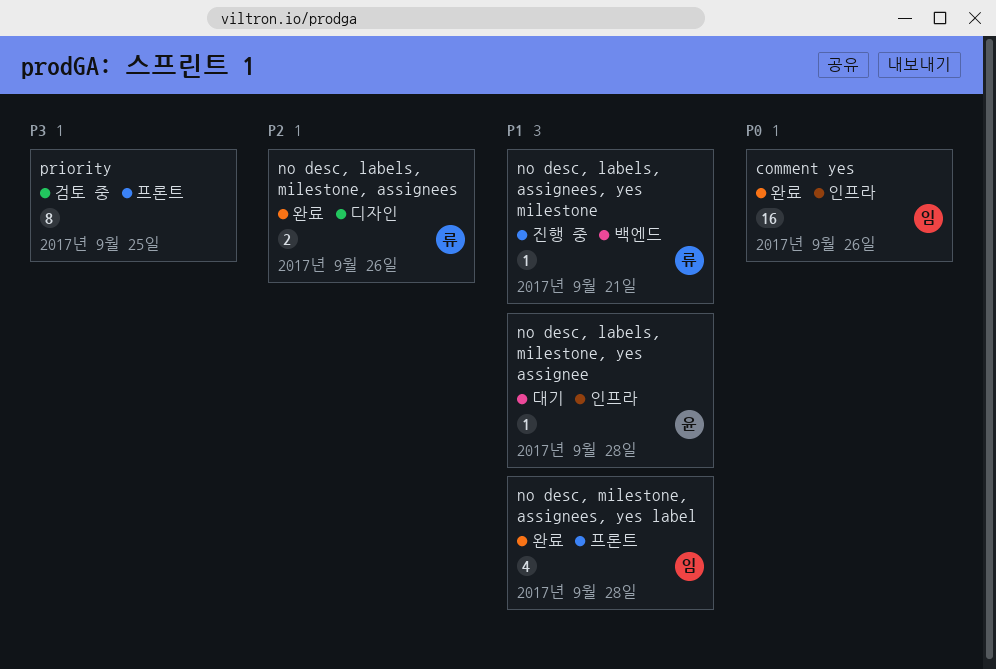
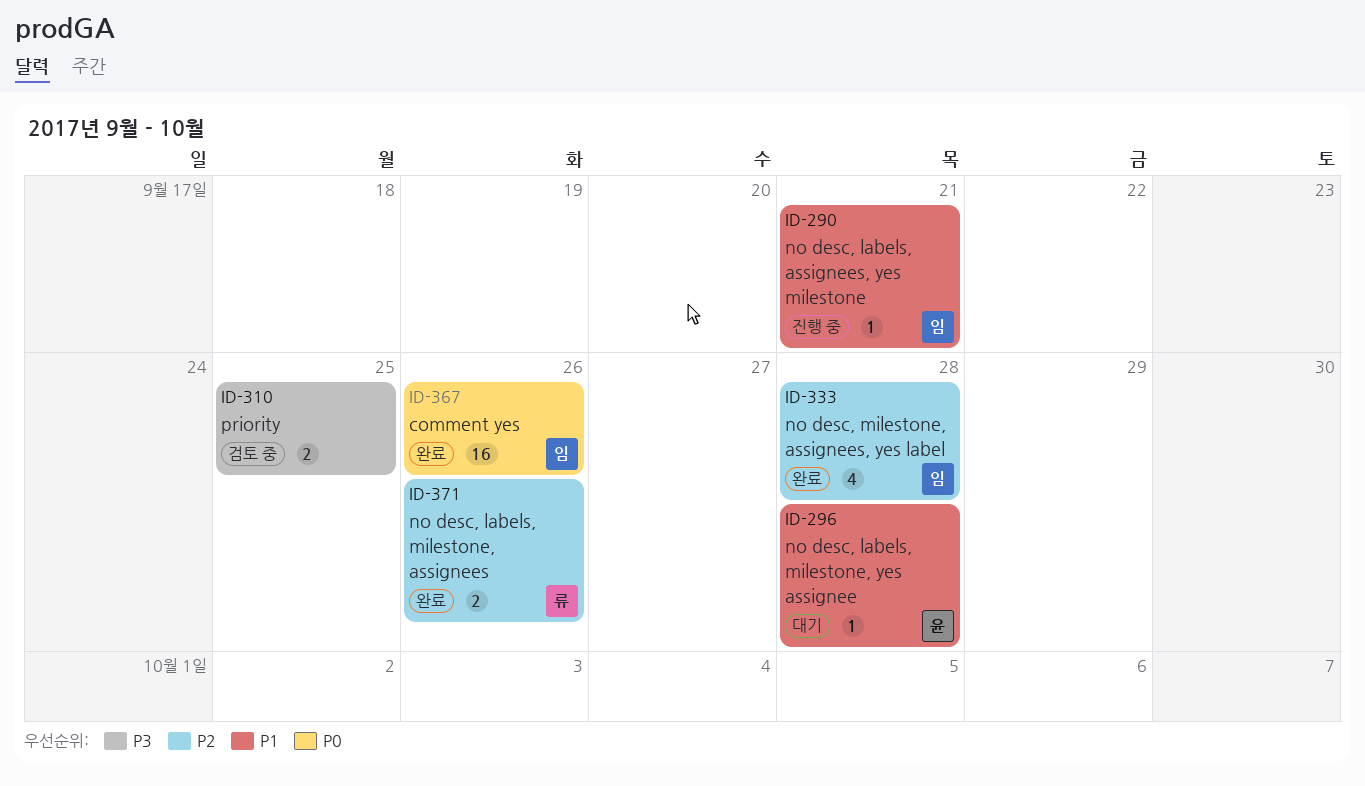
no desc, labels, assignees, yes milestone, owner: 류 -> 임
no desc, milestone, assignees, yes label, priority: P1 -> P2
priority, estimate: 8 -> 2

